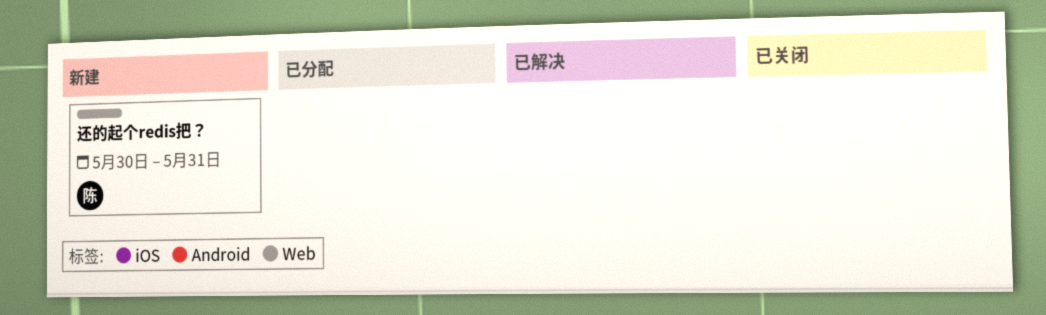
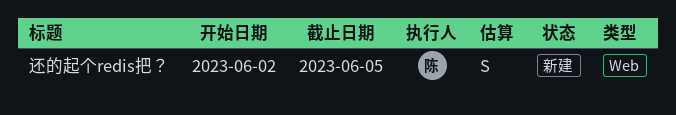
还的起个redis把？, start: May 30 -> Jun 2
还的起个redis把？, due: May 31 -> Jun 5

